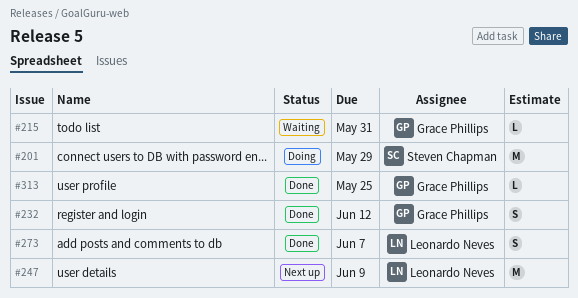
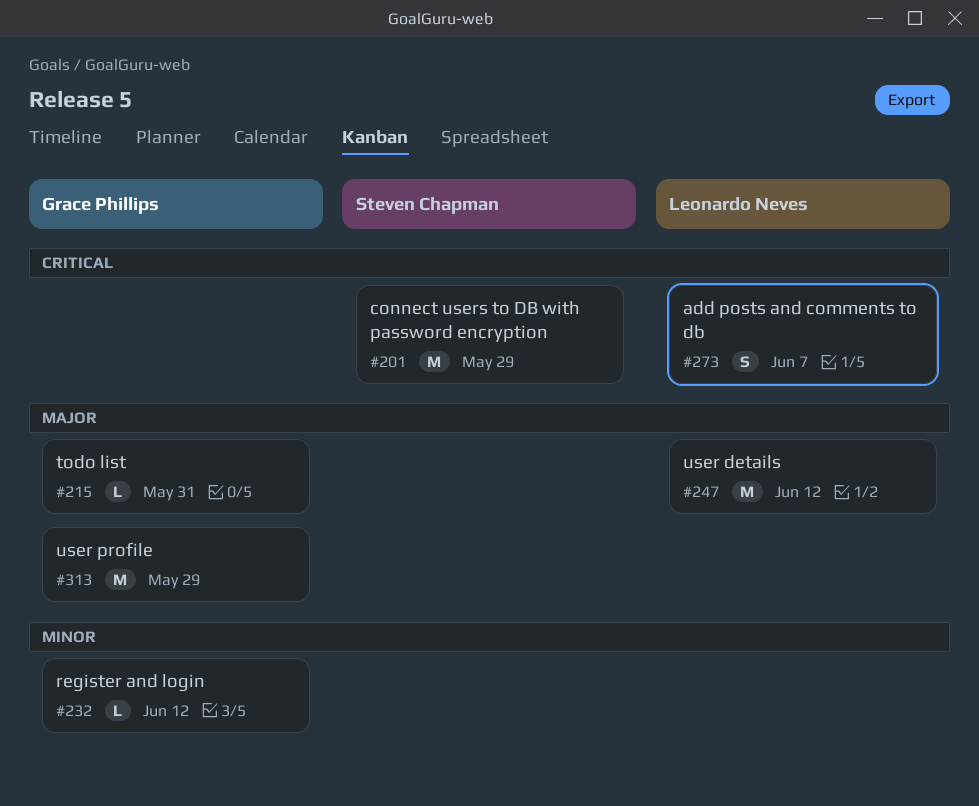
#232, estimate: S -> L
#247, due: Jun 9 -> Jun 12
#313, estimate: L -> M
#313, due: May 25 -> May 29

